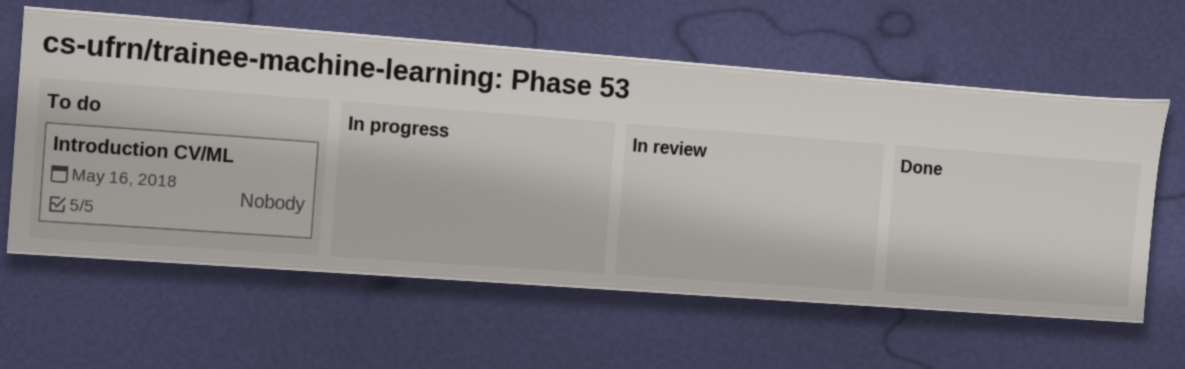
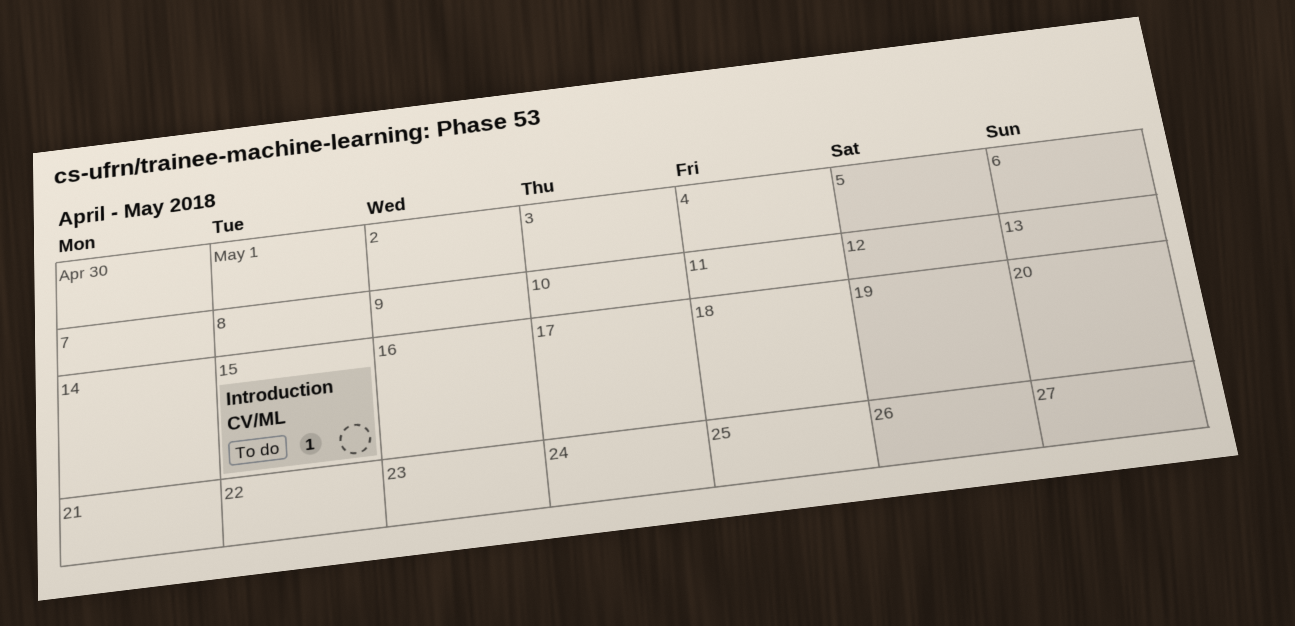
Introduction CV/ML, due: May 16 -> May 15

